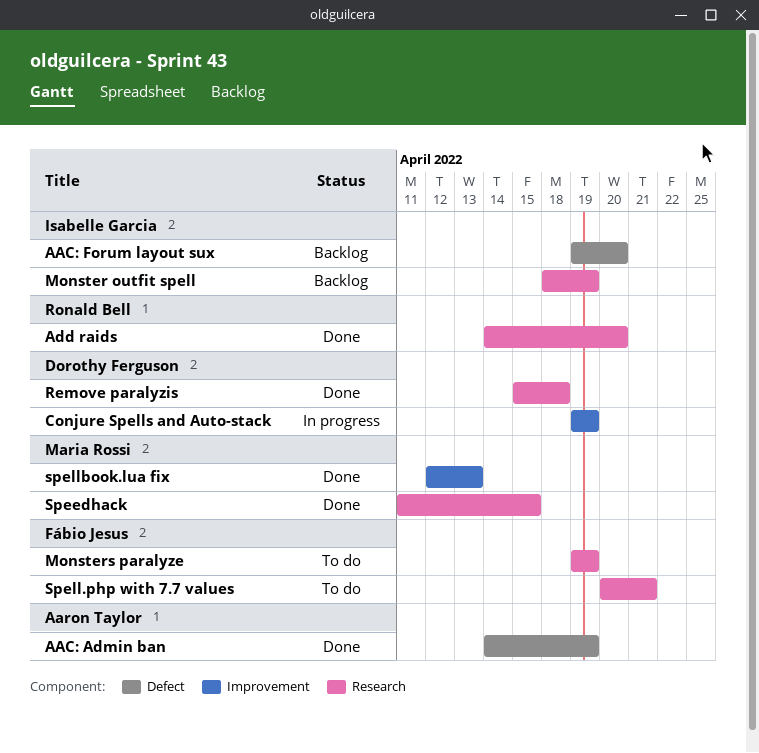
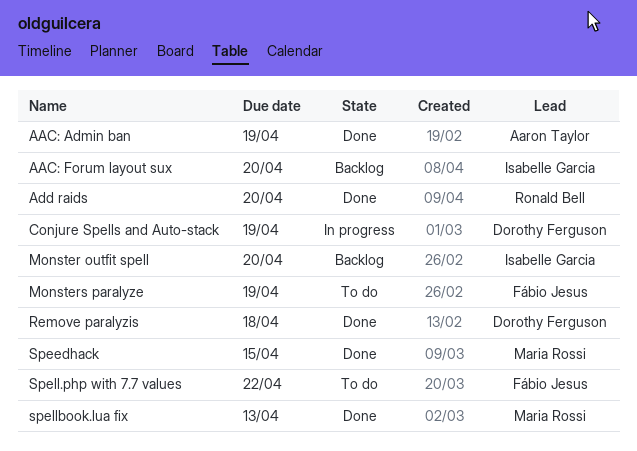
Monster outfit spell, due: Apr 19 -> Apr 20
Spell.php with 7.7 values, due: Apr 21 -> Apr 22

